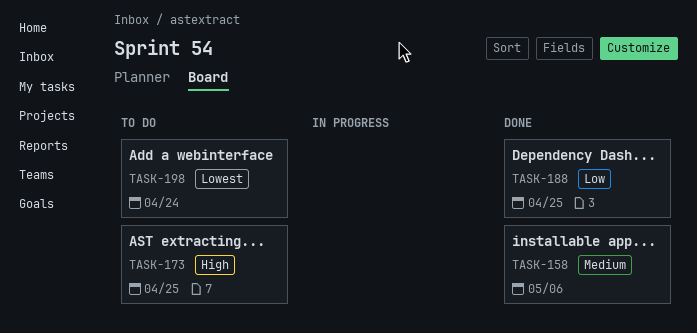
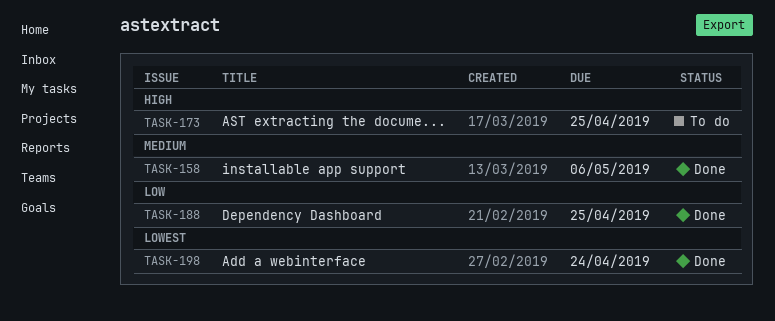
TASK-198, status: To do -> Done

